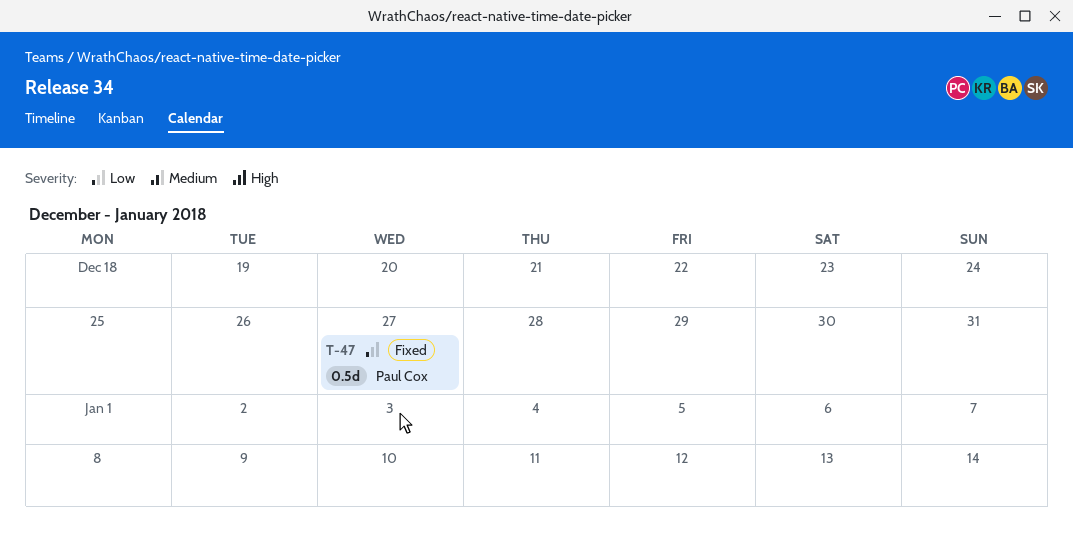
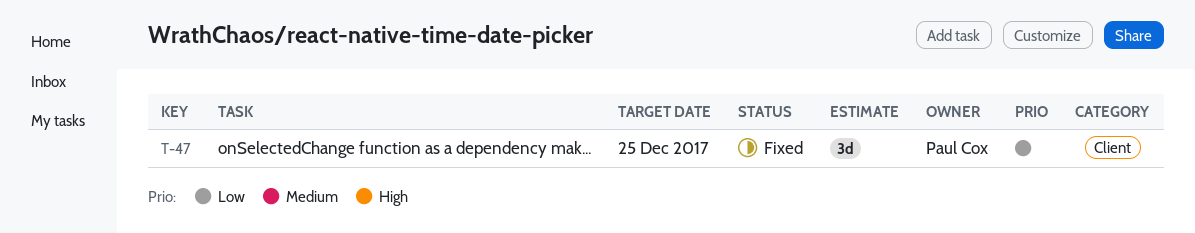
T-47, estimate: 0.5d -> 3d
T-47, due: Dec 27 -> Dec 25

